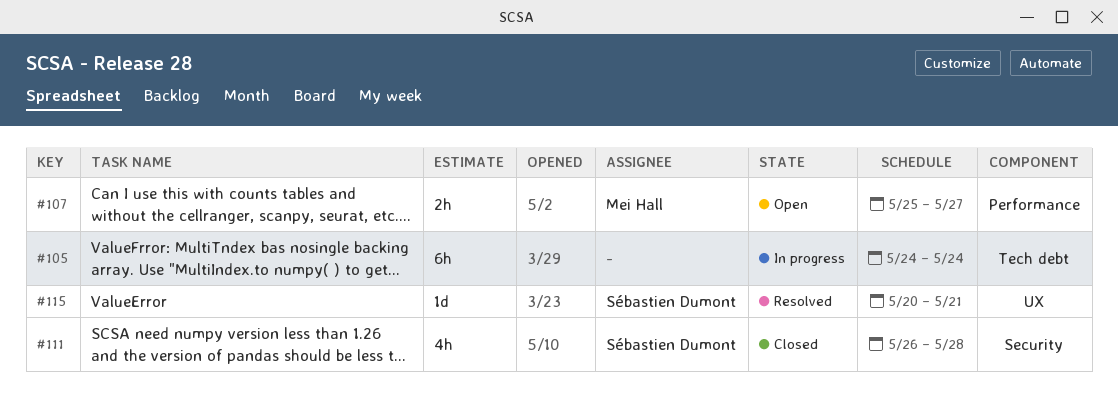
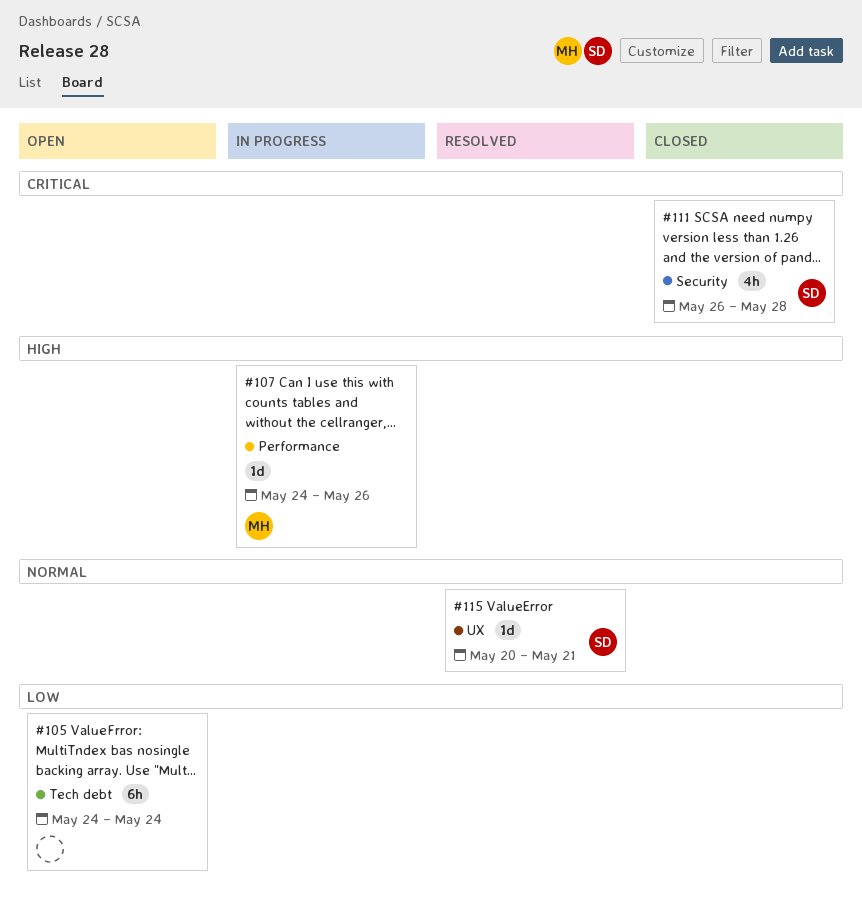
#105, status: In progress -> Open
#107, status: Open -> In progress
#107, estimate: 2h -> 1d
#107, start: May 25 -> May 24
#107, due: May 27 -> May 26

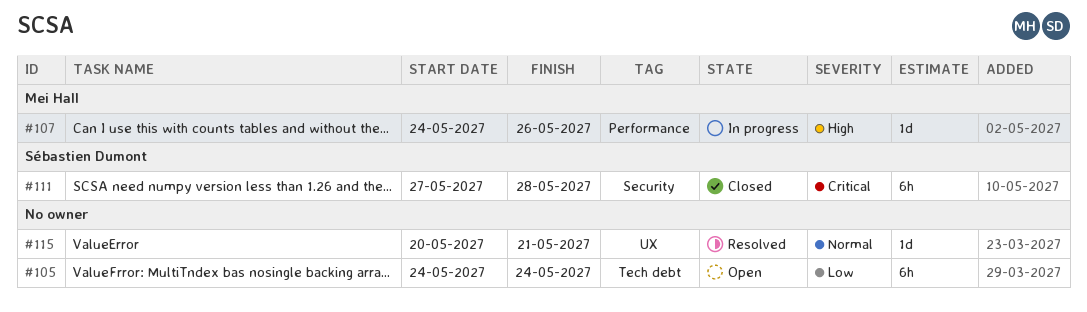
#111, estimate: 4h -> 6h
#111, start: May 26 -> May 27
#115, owner: Sébastien Dumont -> none

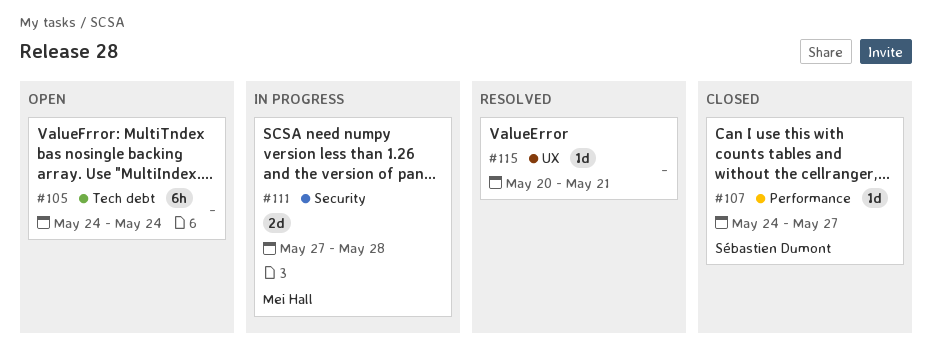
#107, status: In progress -> Closed
#107, owner: Mei Hall -> Sébastien Dumont
#107, due: May 26 -> May 27
#111, status: Closed -> In progress
#111, owner: Sébastien Dumont -> Mei Hall
#111, estimate: 6h -> 2d

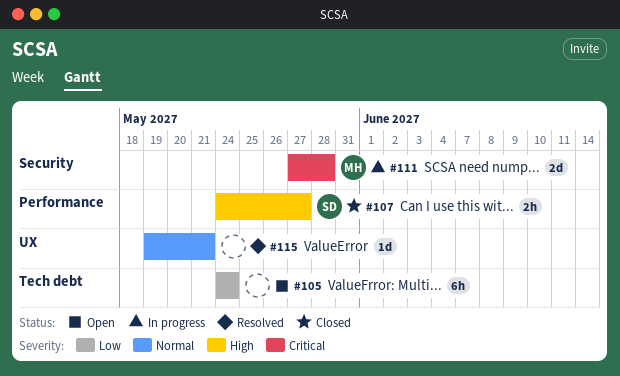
#107, estimate: 1d -> 2h
#115, start: May 20 -> May 19

